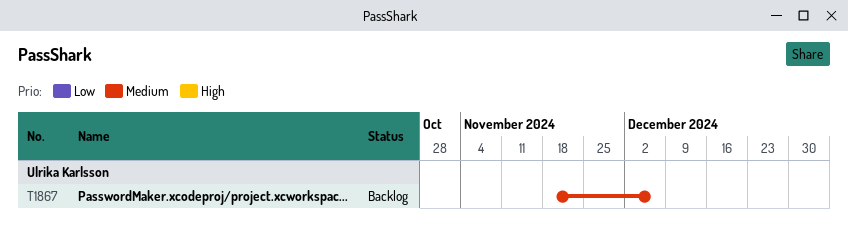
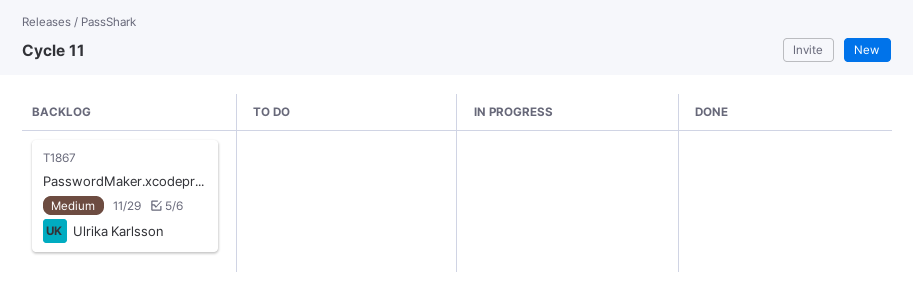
T1867, due: Dec 6 -> Nov 29

